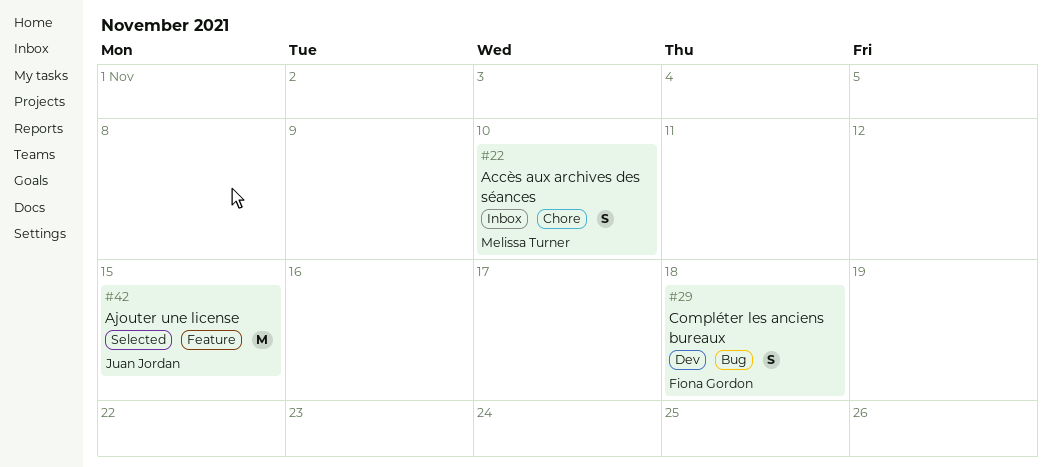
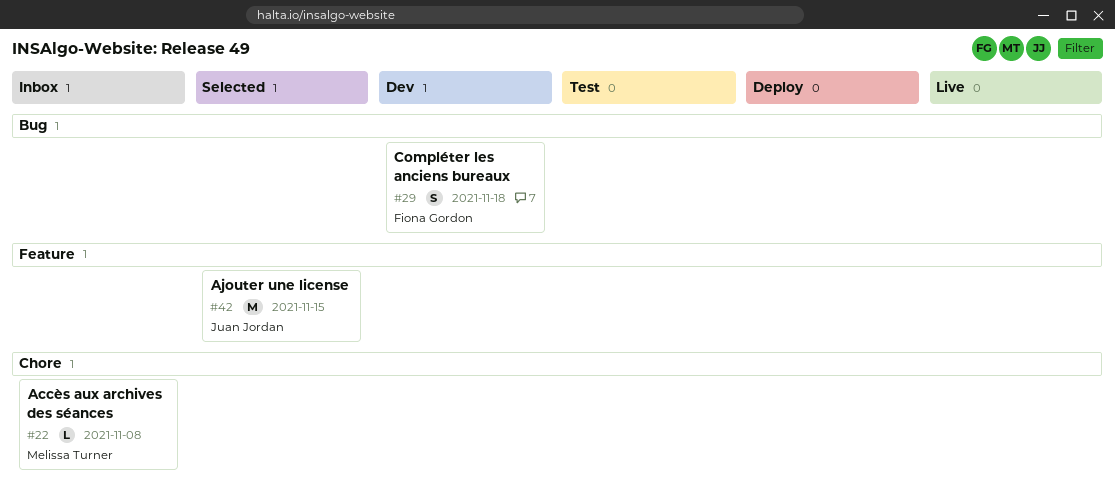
#22, estimate: S -> L
#22, due: Nov 10 -> Nov 8

